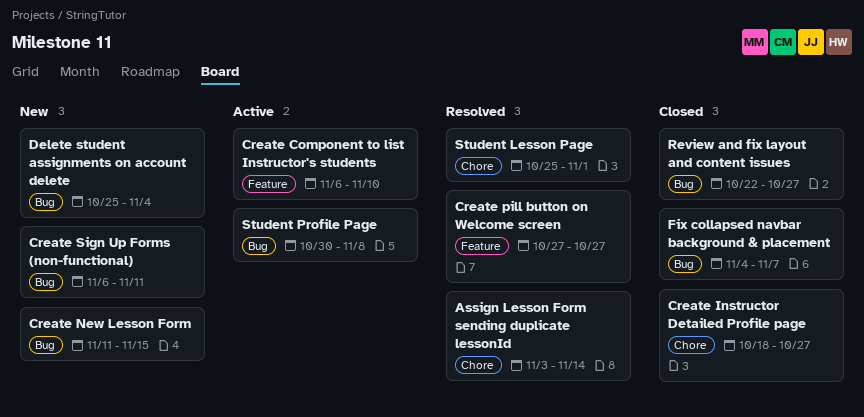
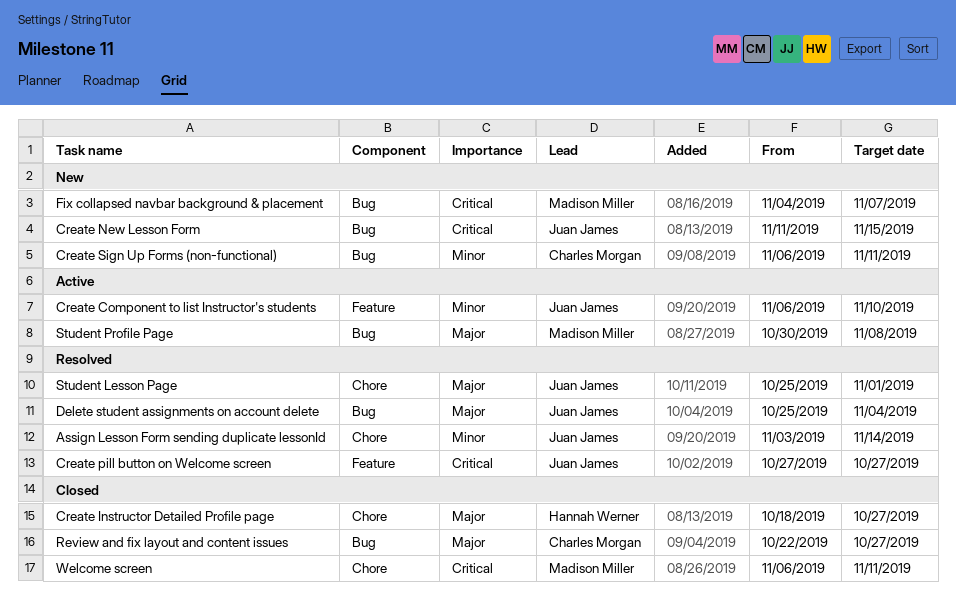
Delete student assignments on account delete, status: New -> Resolved
Fix collapsed navbar background & placement, status: Closed -> New
Welcome screen: none -> present

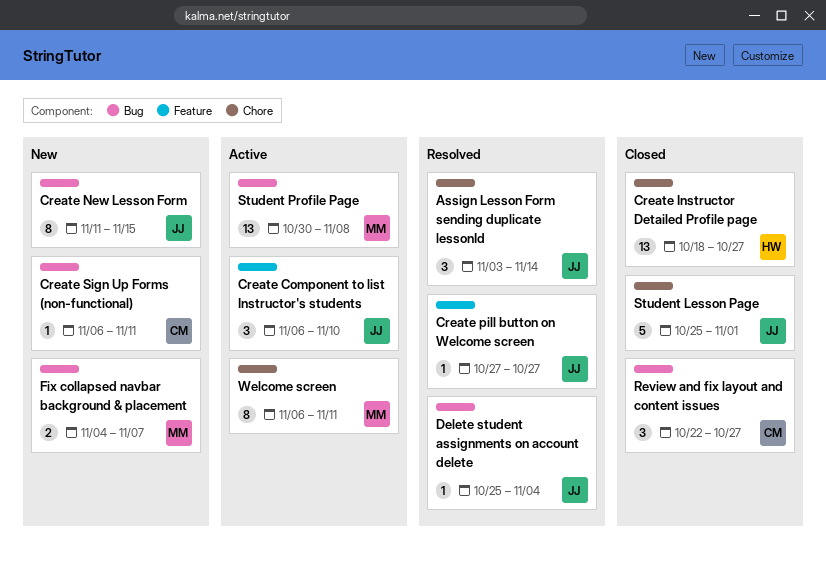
Student Lesson Page, status: Resolved -> Closed
Welcome screen, status: Closed -> Active

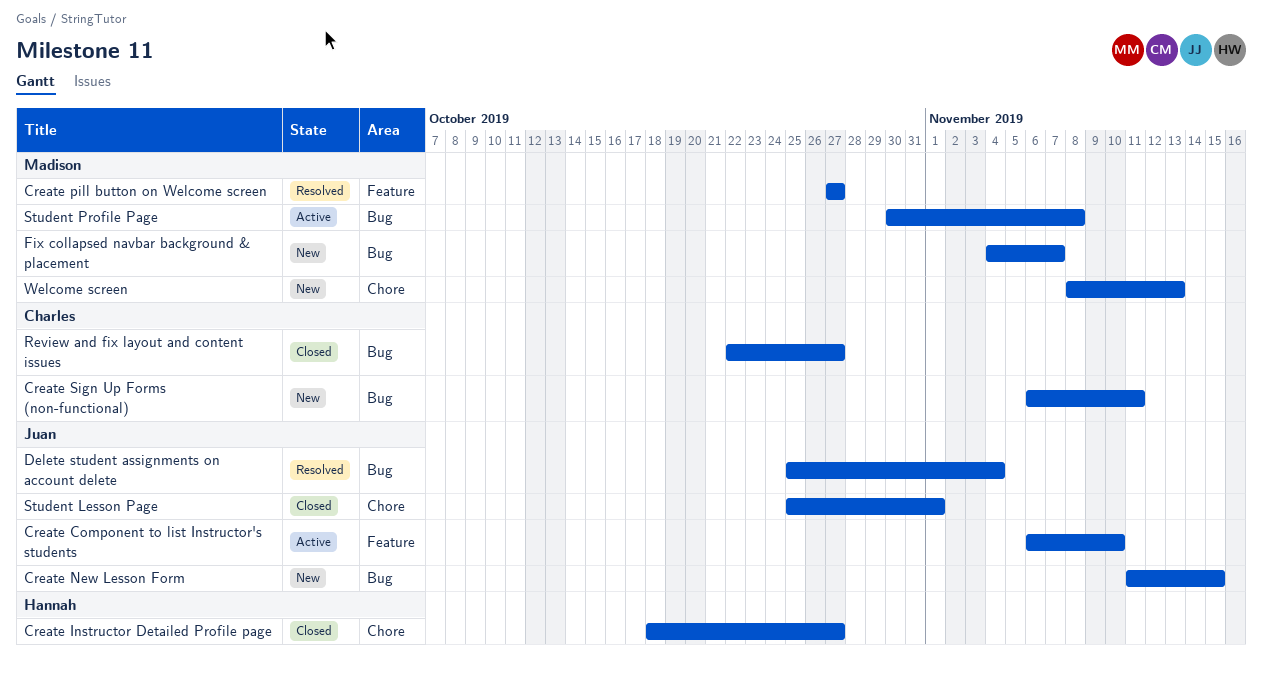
Assign Lesson Form sending duplicate lessonId: present -> none
Create pill button on Welcome screen, owner: Juan -> Madison
Welcome screen, status: Active -> New
Welcome screen, start: Nov 6 -> Nov 8
Welcome screen, due: Nov 11 -> Nov 13

